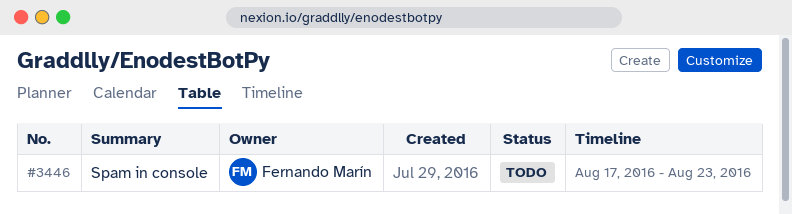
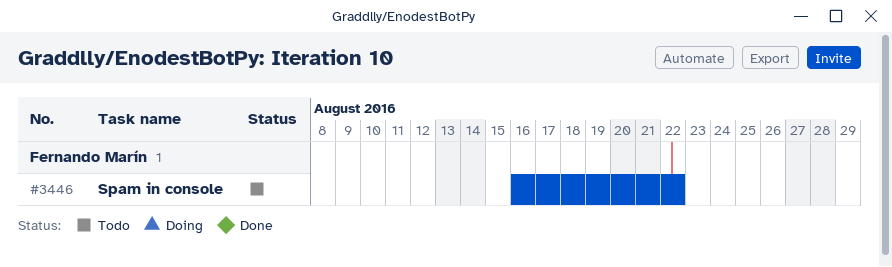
#3446, start: Aug 17 -> Aug 16
#3446, due: Aug 23 -> Aug 22

